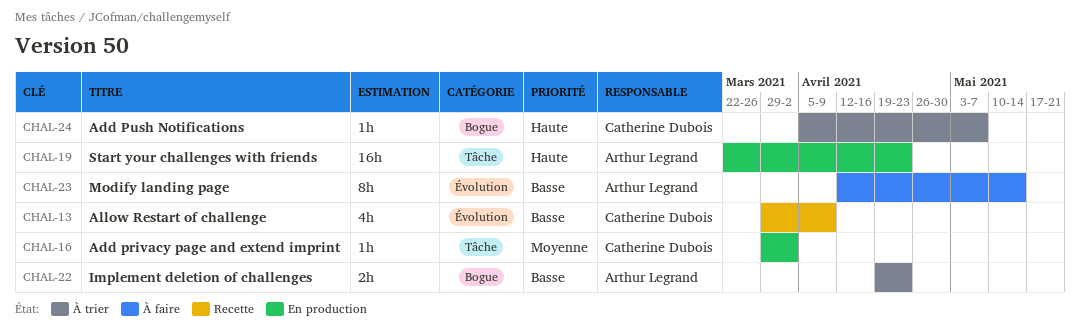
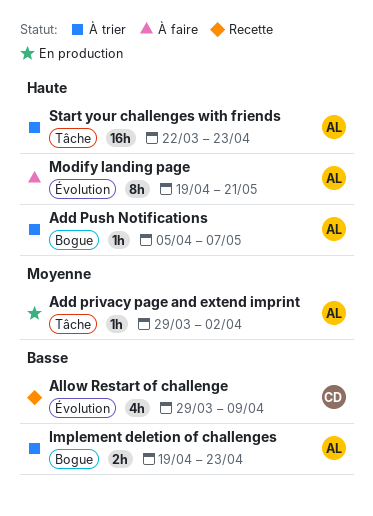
Add privacy page and extend imprint, owner: Catherine Dubois -> Arthur Legrand
Add Push Notifications, owner: Catherine Dubois -> Arthur Legrand
Modify landing page, priority: Basse -> Haute
Modify landing page, start: Apr 12 -> Apr 19
Modify landing page, due: May 14 -> May 21
Start your challenges with friends, status: En production -> À trier

